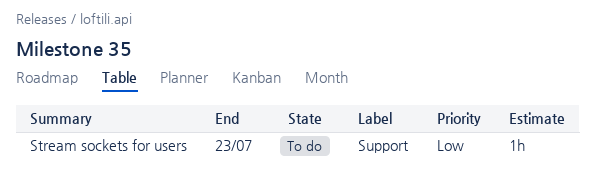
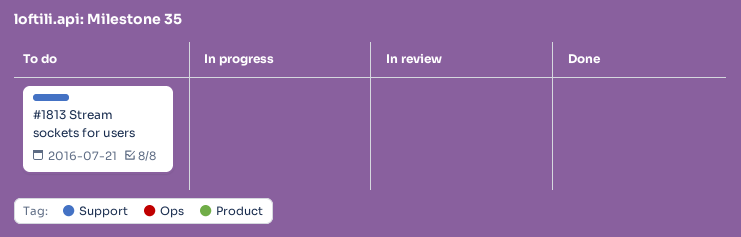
Stream sockets for users, due: Jul 23 -> Jul 21

